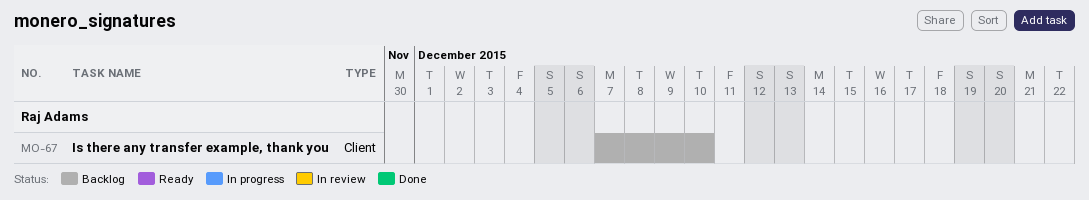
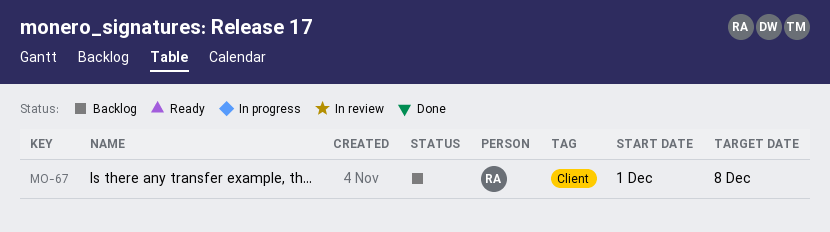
MO-67, start: Dec 7 -> Dec 1
MO-67, due: Dec 10 -> Dec 8

